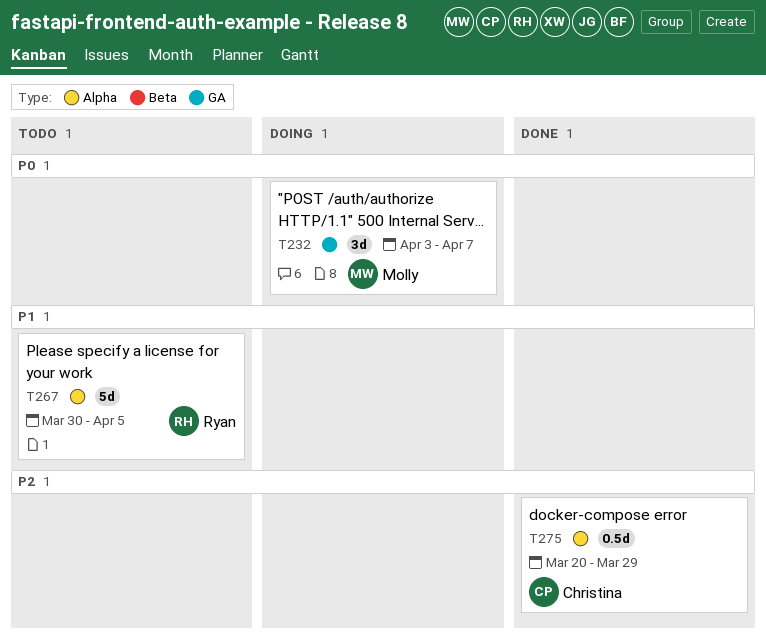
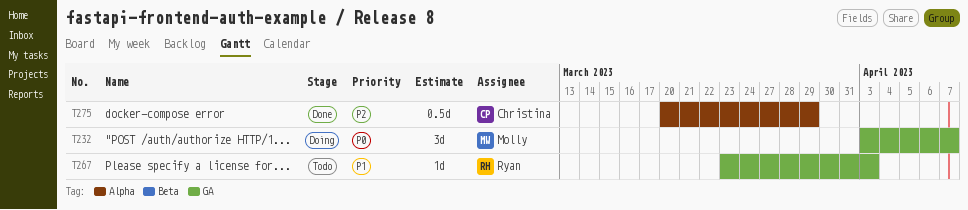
T267, label: Alpha -> GA
T267, estimate: 5d -> 1d
T267, start: Mar 30 -> Mar 23
T267, due: Apr 5 -> Apr 3

